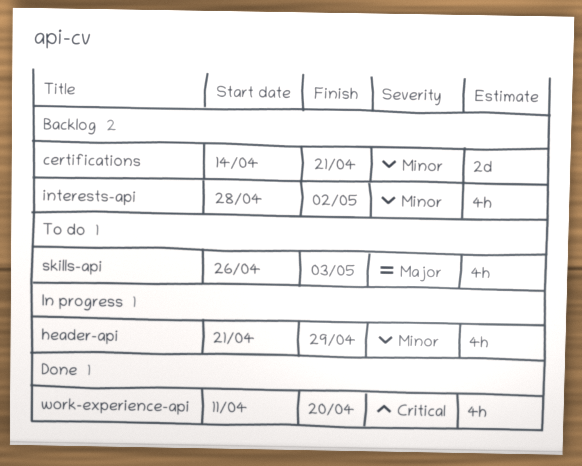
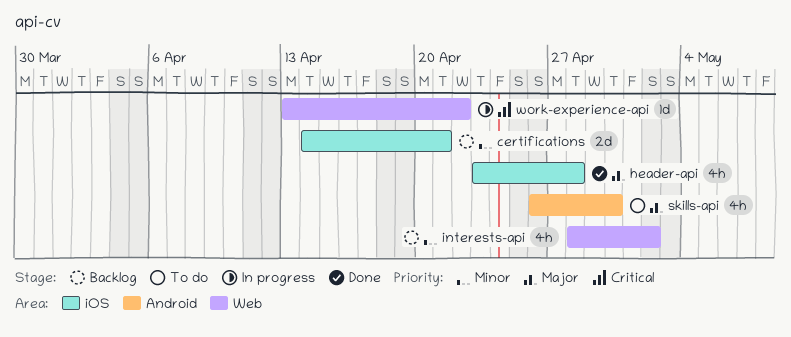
header-api, status: In progress -> Done
header-api, priority: Minor -> Major
header-api, start: Apr 21 -> Apr 23
header-api, due: Apr 29 -> Apr 28
skills-api, due: May 3 -> Apr 30
work-experience-api, status: Done -> In progress
work-experience-api, estimate: 4h -> 1d
work-experience-api, start: Apr 11 -> Apr 13
work-experience-api, due: Apr 20 -> Apr 22

